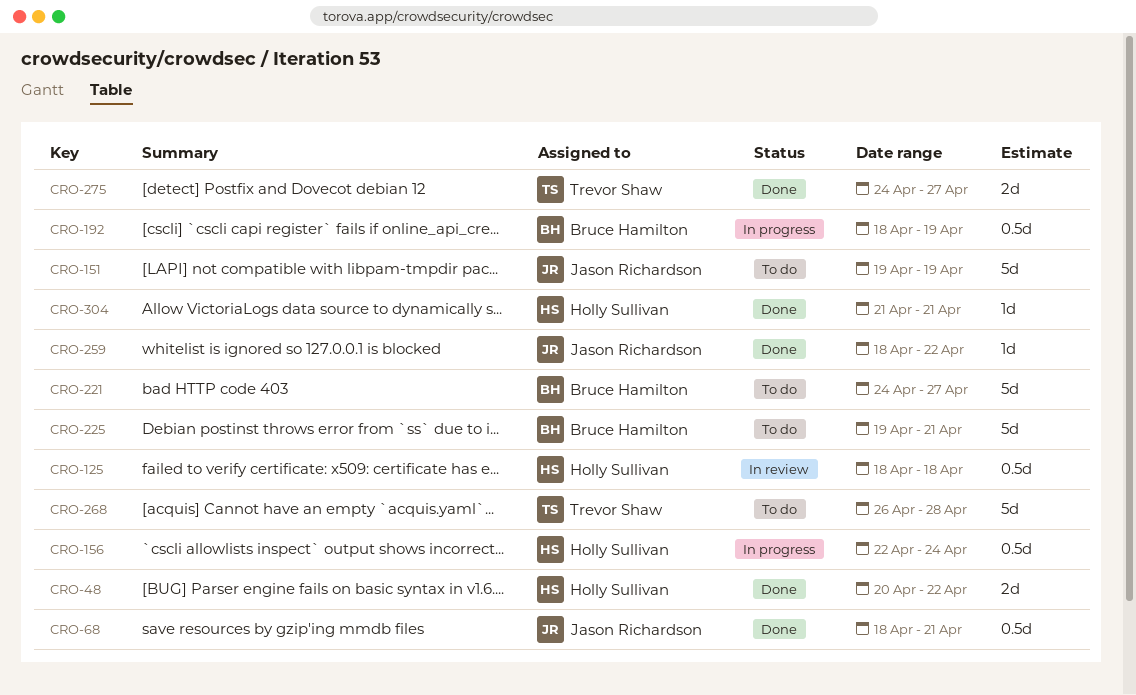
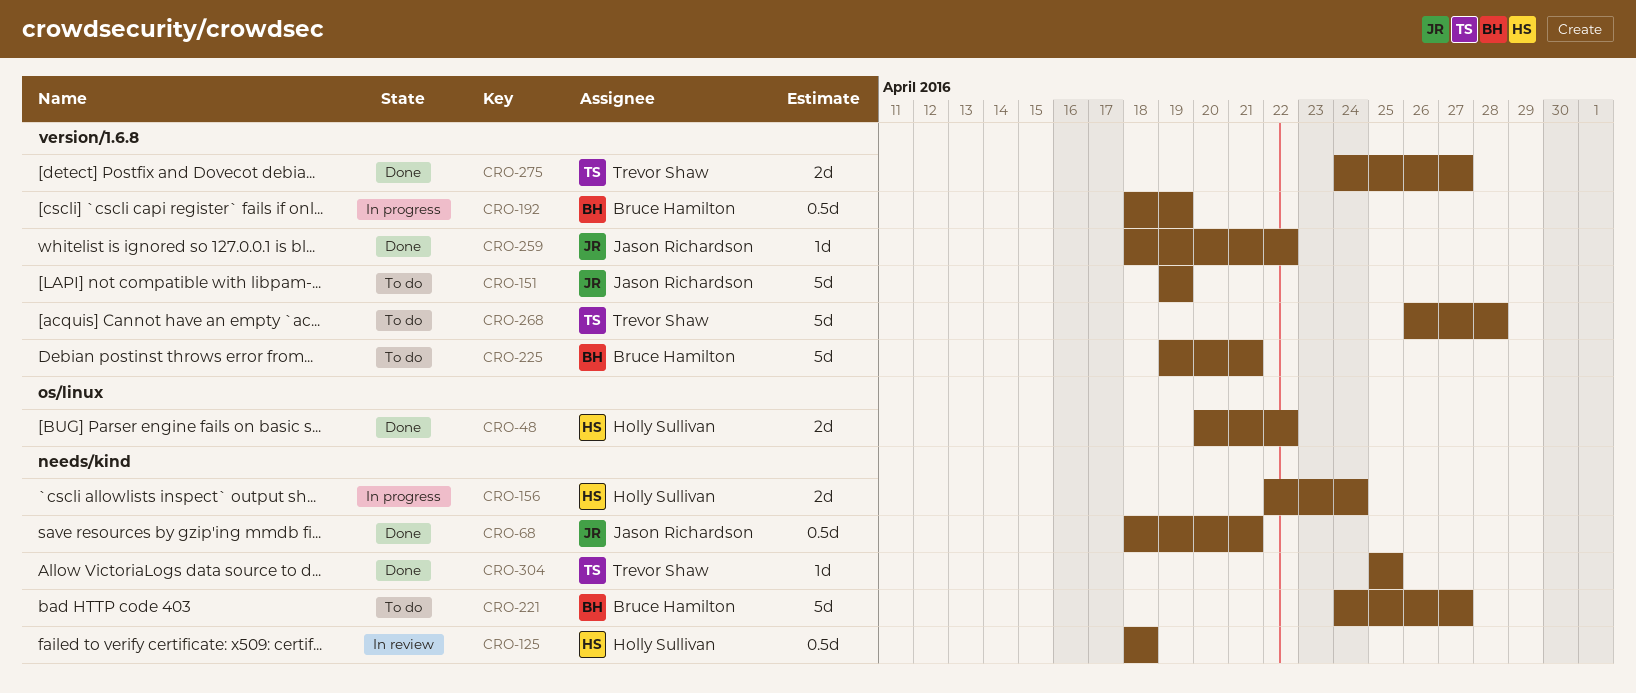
CRO-156, estimate: 0.5d -> 2d
CRO-304, owner: Holly Sullivan -> Trevor Shaw
CRO-304, start: Apr 21 -> Apr 25
CRO-304, due: Apr 21 -> Apr 25

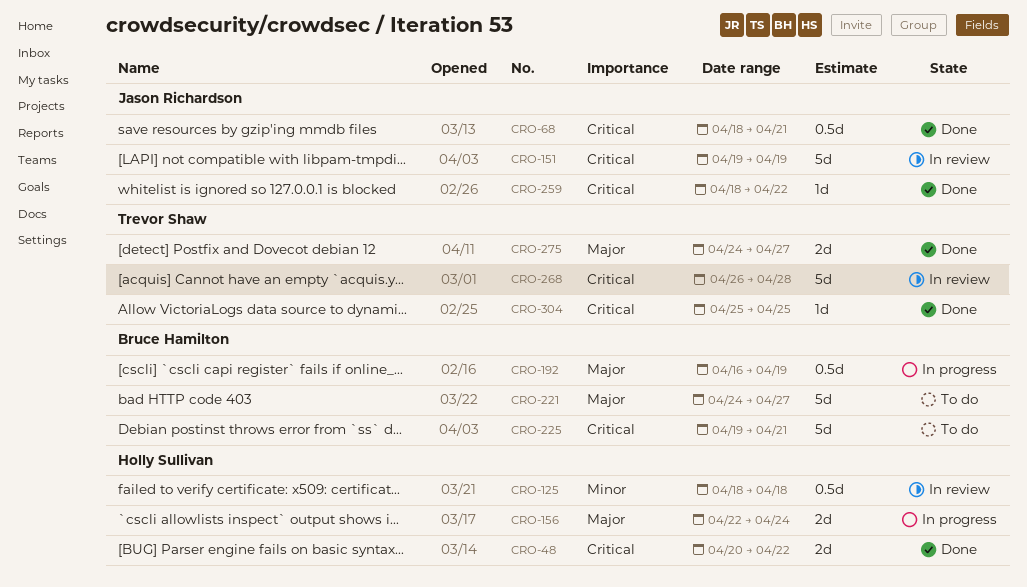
CRO-151, status: To do -> In review
CRO-192, start: Apr 18 -> Apr 16
CRO-268, status: To do -> In review

